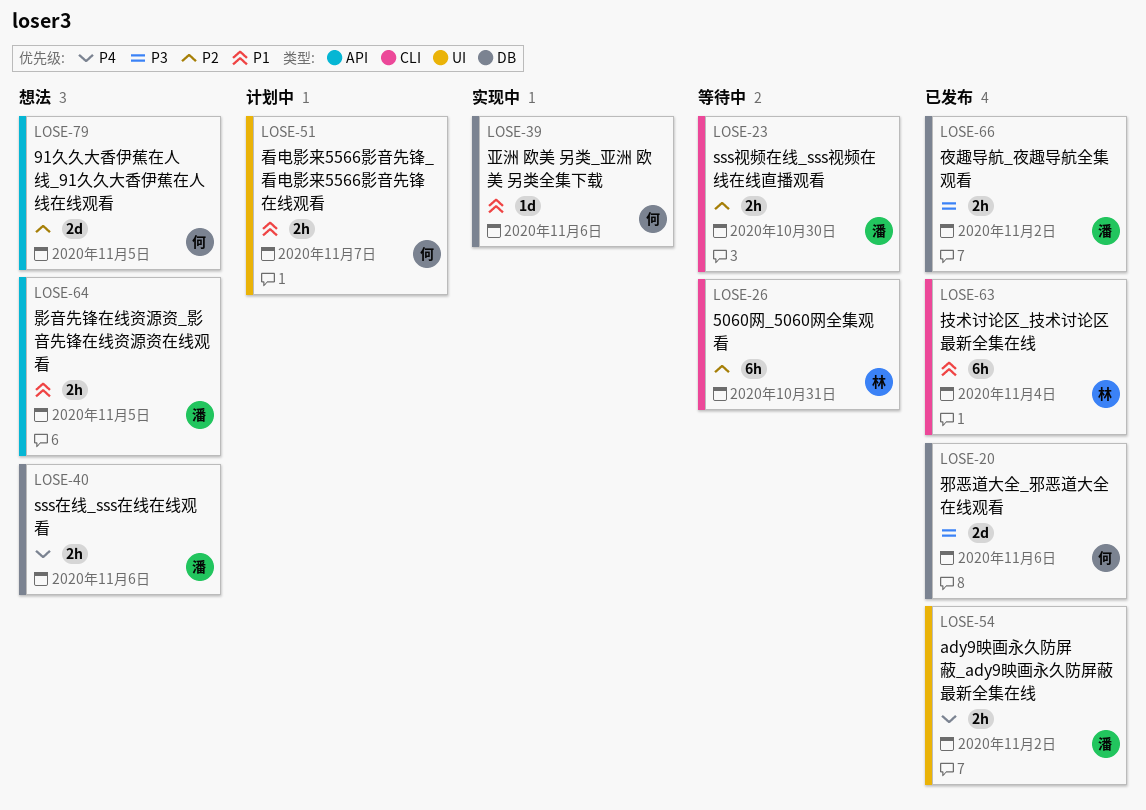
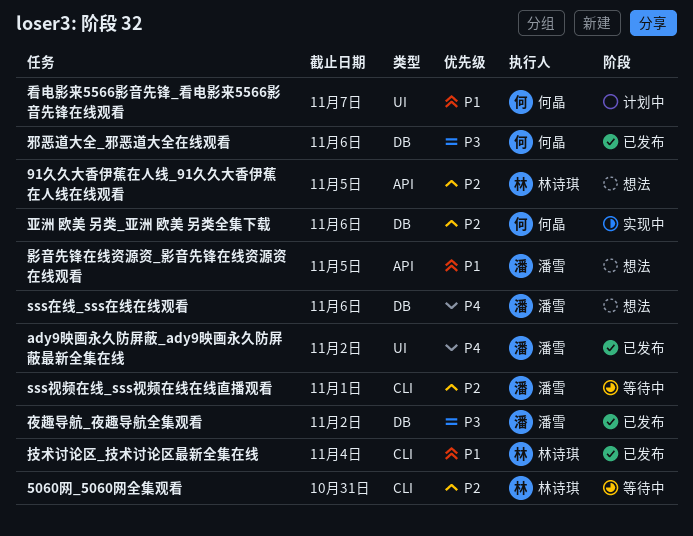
91久久大香伊蕉在人线_91久久大香伊蕉在人线在线观看, owner: 何晶 -> 林诗琪
sss视频在线_sss视频在线在线直播观看, due: Oct 30 -> Nov 1
亚洲 欧美 另类_亚洲 欧美 另类全集下载, priority: P1 -> P2

